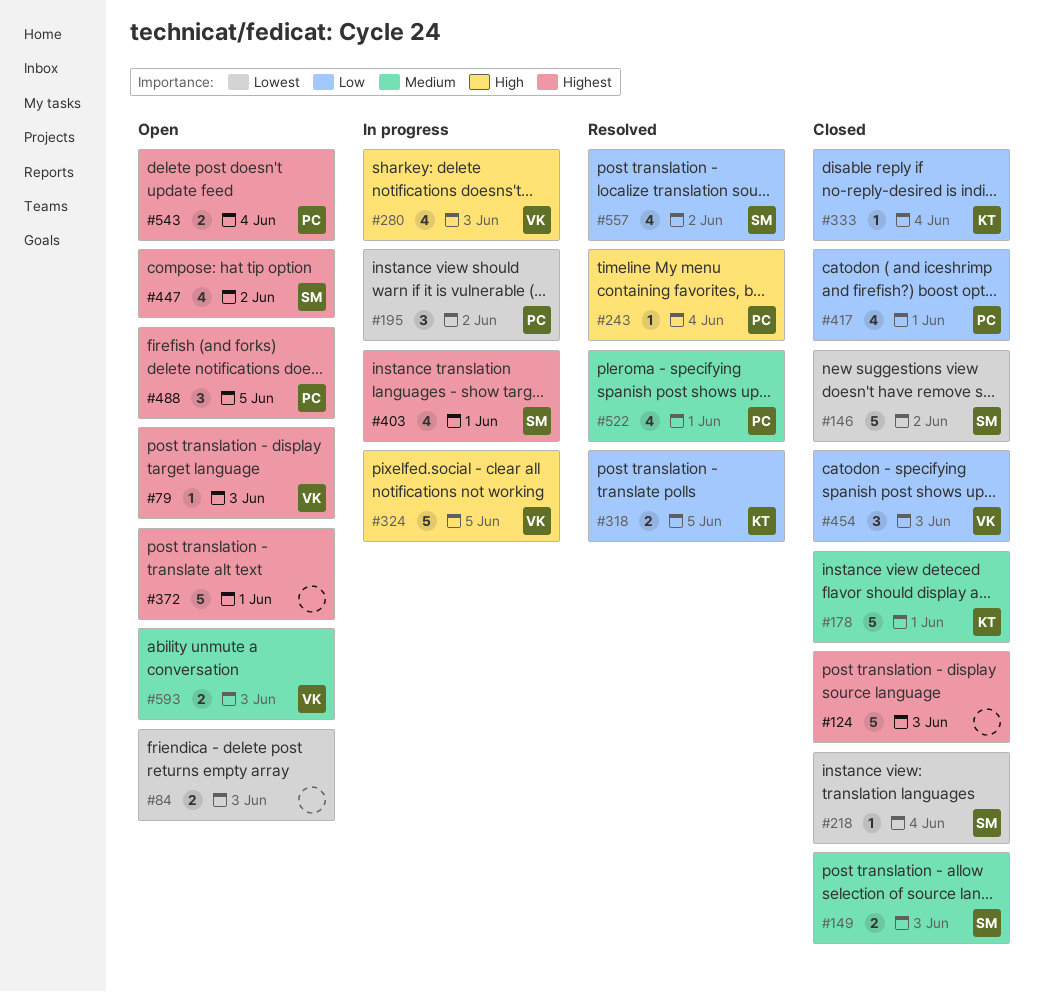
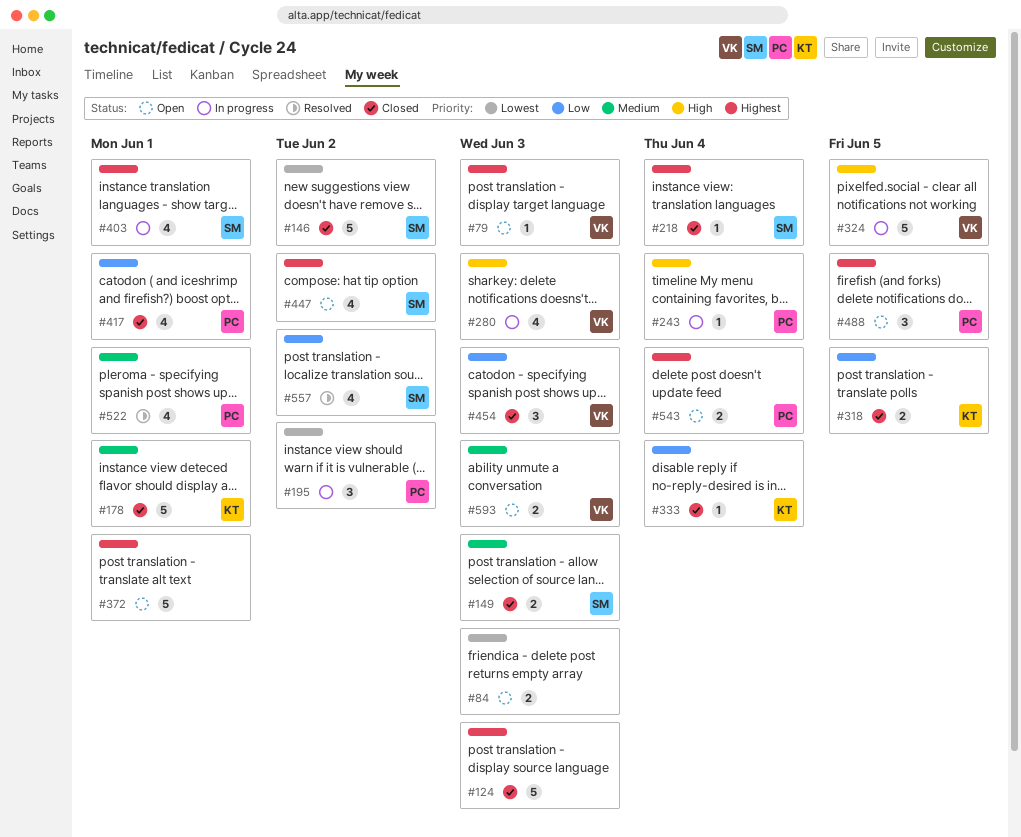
#218, priority: Lowest -> Highest
#243, status: Resolved -> In progress
#318, status: Resolved -> Closed

